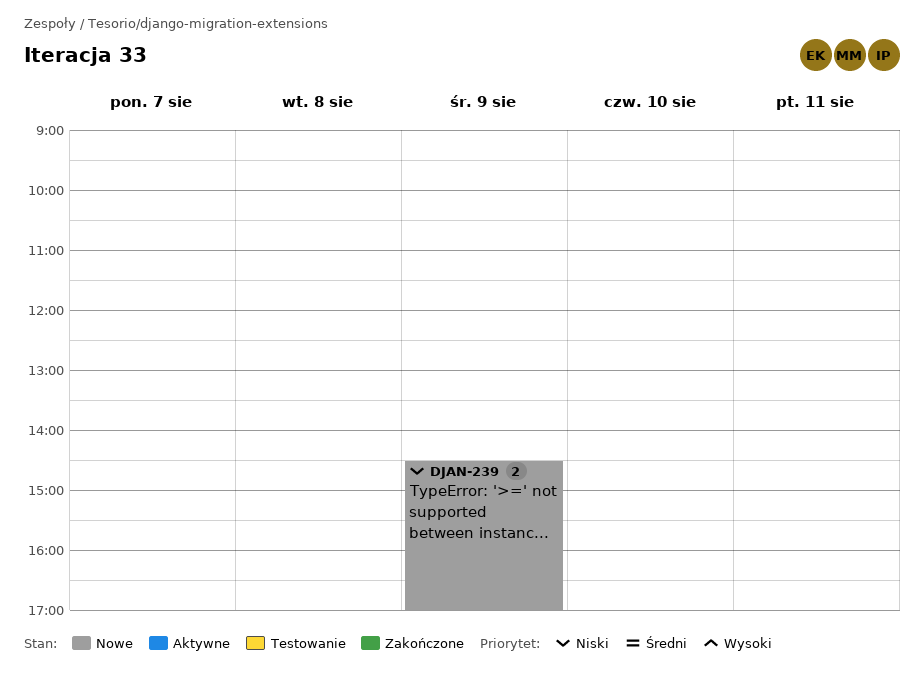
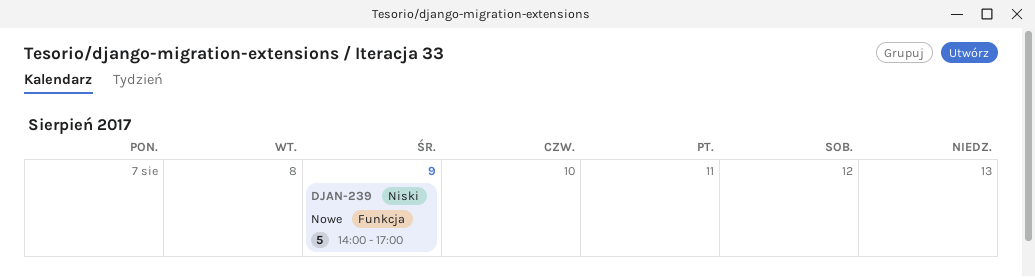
DJAN-239, estimate: 2 -> 5
DJAN-239, begins: 14:30 -> 14:00

